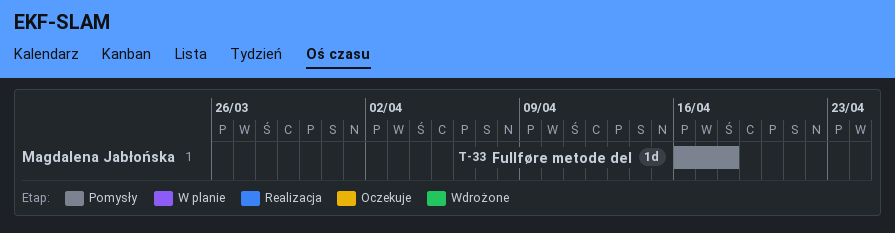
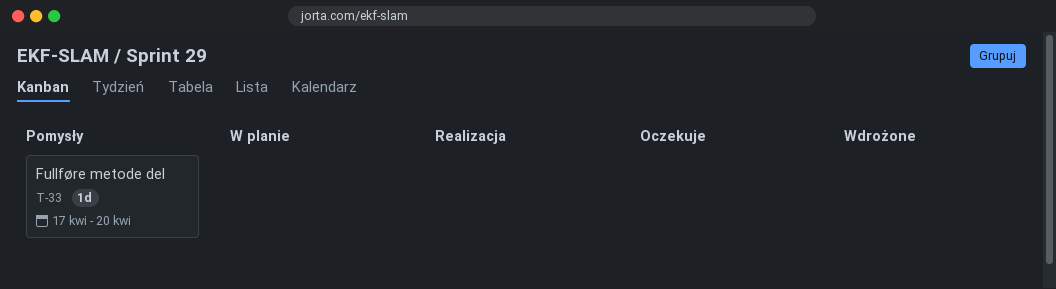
T-33, start: Apr 16 -> Apr 17
T-33, due: Apr 18 -> Apr 20

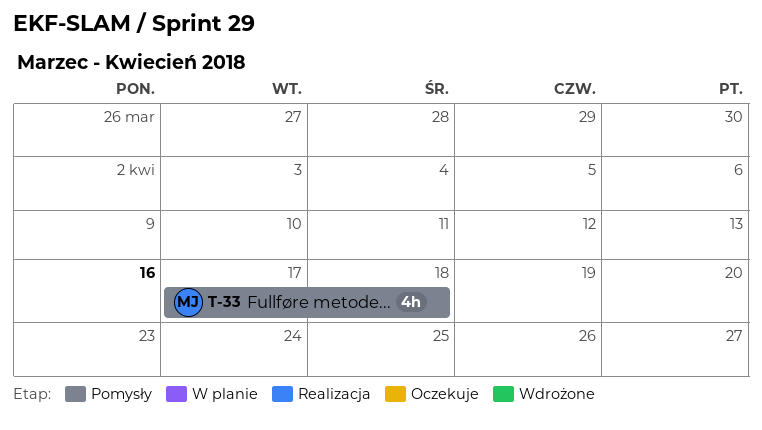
T-33, estimate: 1d -> 4h
T-33, due: Apr 20 -> Apr 18

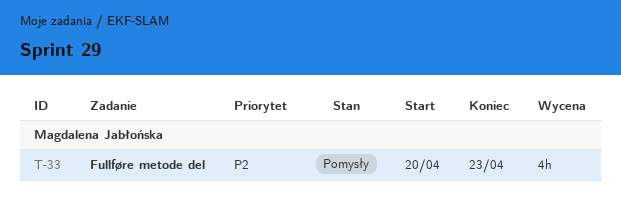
T-33, start: Apr 17 -> Apr 20
T-33, due: Apr 18 -> Apr 23

